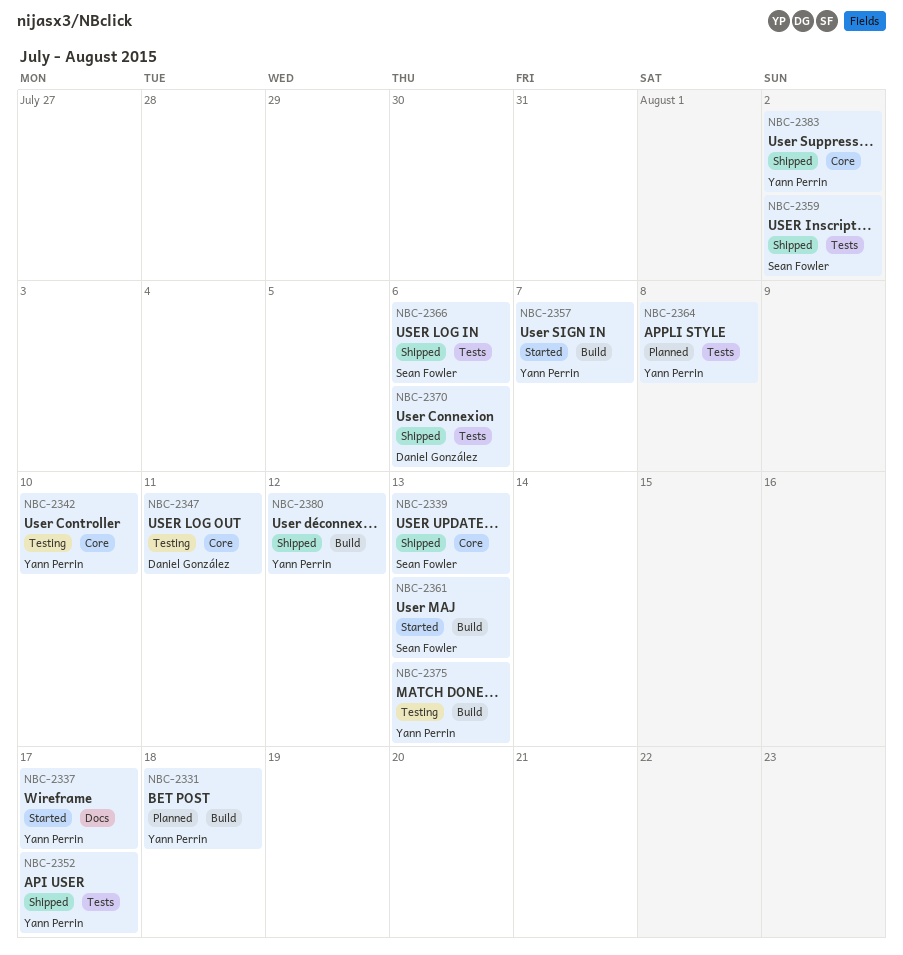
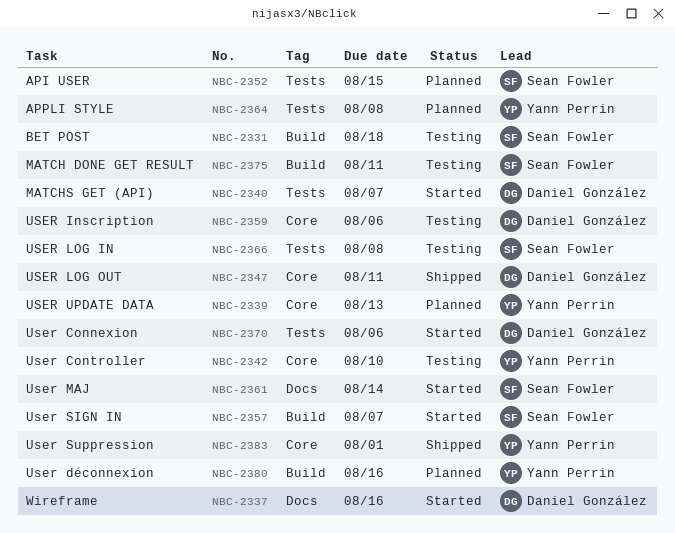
NBC-2331, status: Planned -> Testing
NBC-2331, owner: Yann Perrin -> Sean Fowler
NBC-2337, owner: Yann Perrin -> Daniel González
NBC-2337, due: Aug 17 -> Aug 16
NBC-2339, status: Shipped -> Planned
NBC-2339, owner: Sean Fowler -> Yann Perrin
NBC-2340: none -> present
NBC-2347, status: Testing -> Shipped
NBC-2352, status: Shipped -> Planned
NBC-2352, owner: Yann Perrin -> Sean Fowler
NBC-2352, due: Aug 17 -> Aug 15
NBC-2357, owner: Yann Perrin -> Sean Fowler
NBC-2359, status: Shipped -> Testing
NBC-2359, owner: Sean Fowler -> Daniel González
NBC-2359, label: Tests -> Core
NBC-2359, due: Aug 2 -> Aug 6
NBC-2361, label: Build -> Docs
NBC-2361, due: Aug 13 -> Aug 14
NBC-2366, status: Shipped -> Testing
NBC-2366, due: Aug 6 -> Aug 8
NBC-2370, status: Shipped -> Started
NBC-2375, owner: Yann Perrin -> Sean Fowler
NBC-2375, due: Aug 13 -> Aug 11
NBC-2380, status: Shipped -> Planned
NBC-2380, due: Aug 12 -> Aug 16
NBC-2383, due: Aug 2 -> Aug 1

